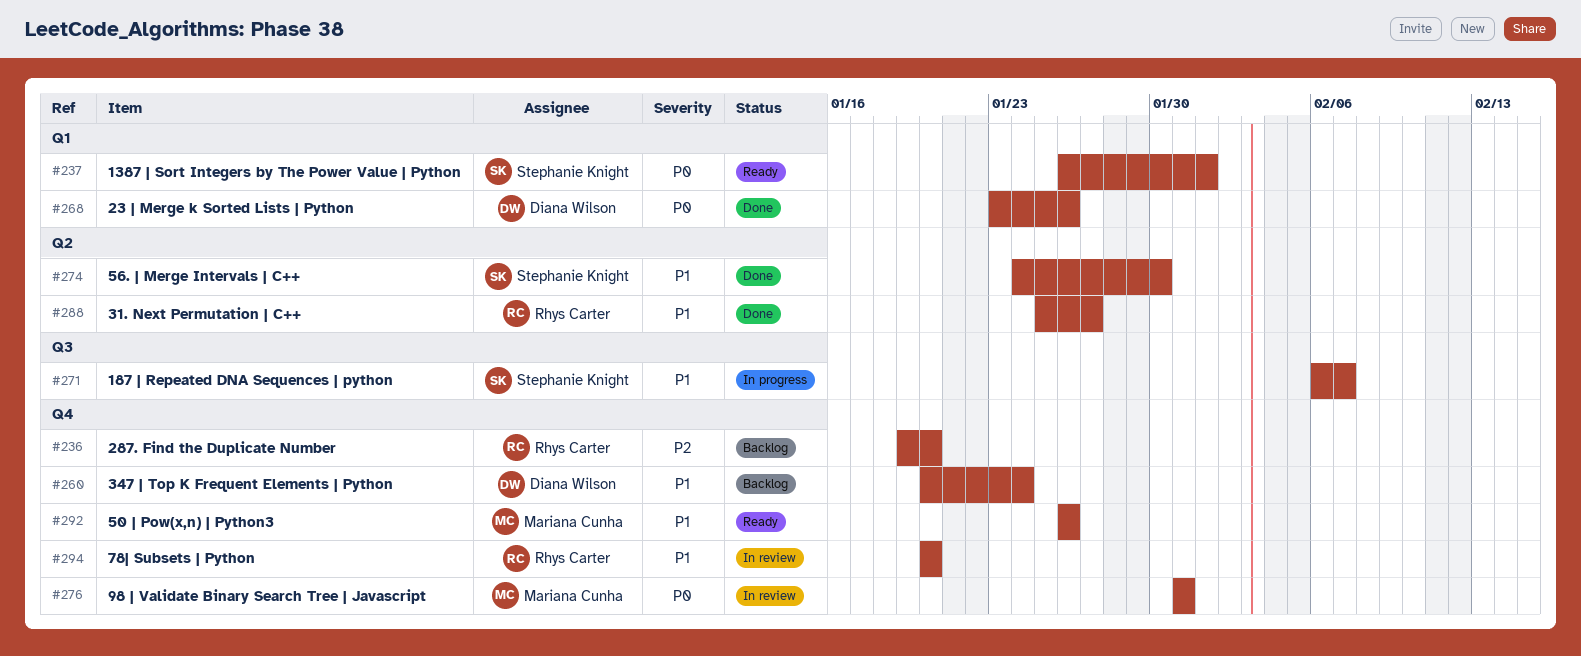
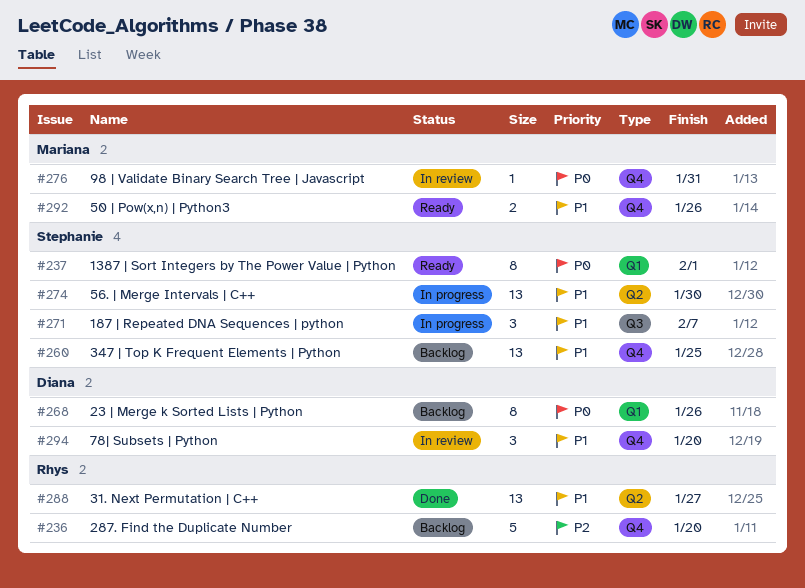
#260, owner: Diana Wilson -> Stephanie Knight
#260, due: Jan 24 -> Jan 25
#268, status: Done -> Backlog
#274, status: Done -> In progress
#294, owner: Rhys Carter -> Diana Wilson

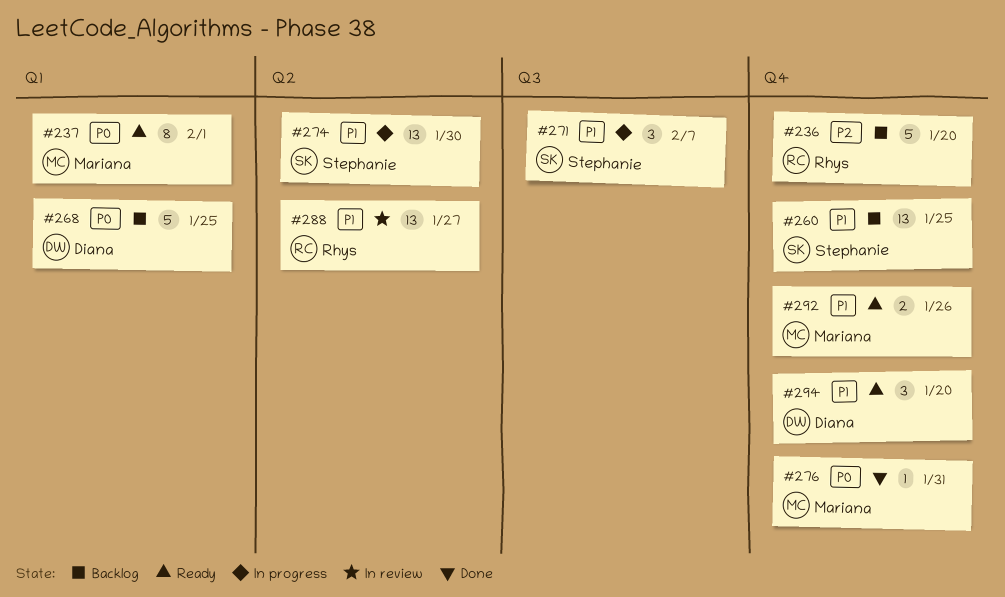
#237, owner: Stephanie -> Mariana
#268, estimate: 8 -> 5
#268, due: Jan 26 -> Jan 25
#276, status: In review -> Done
#288, status: Done -> In review
#294, status: In review -> Ready

